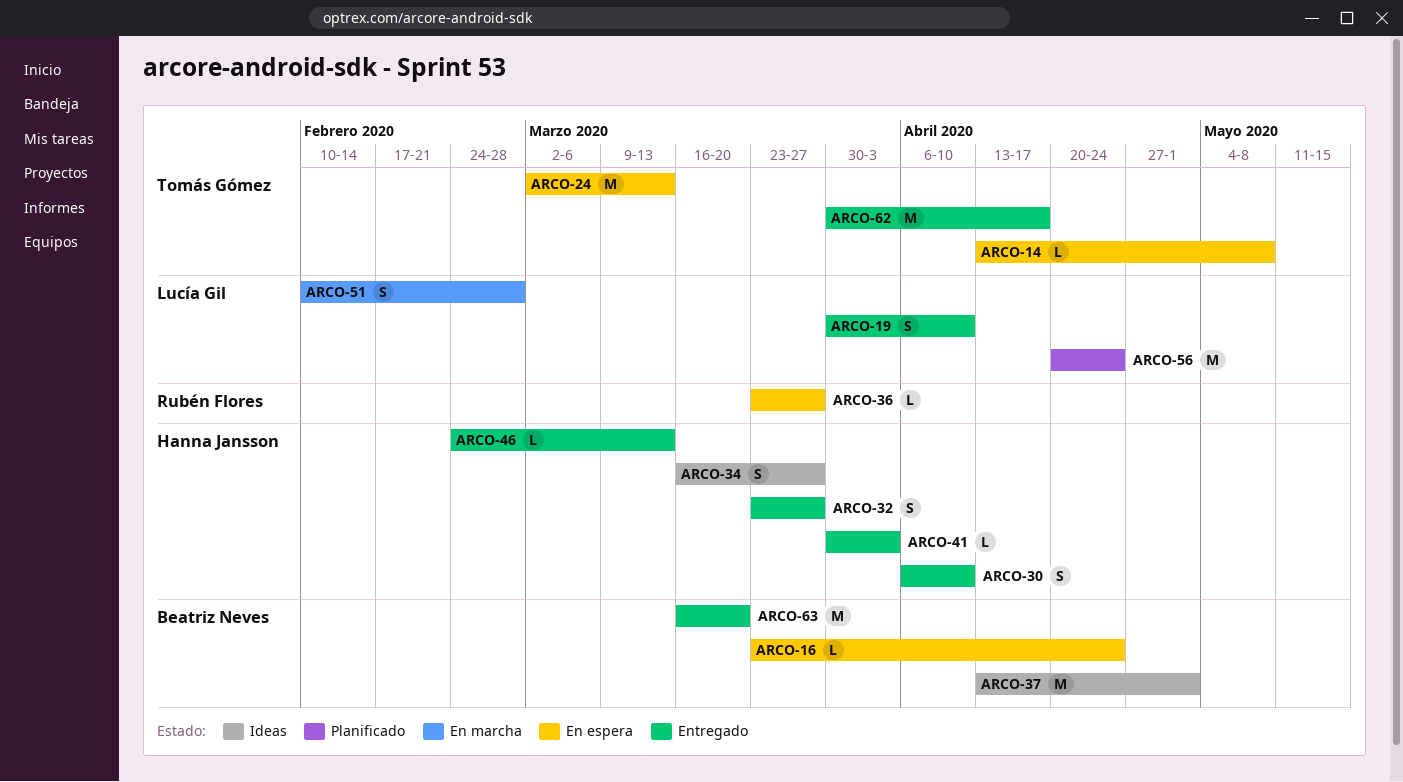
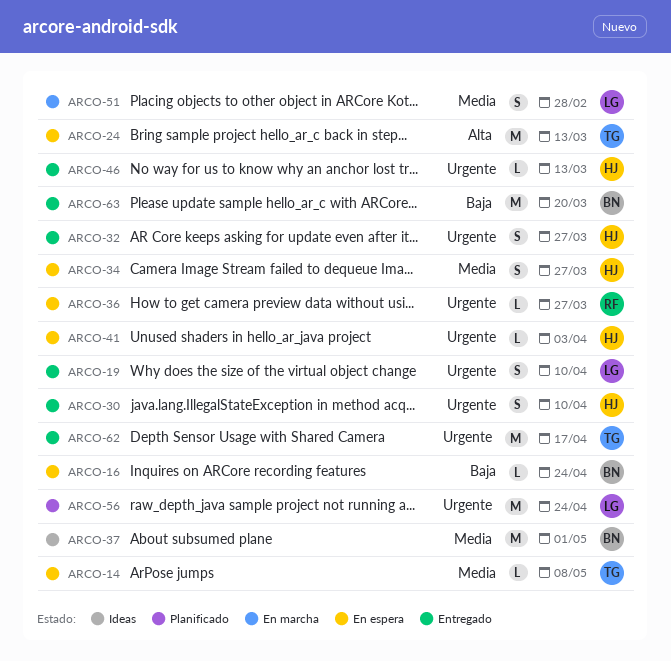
ARCO-34, status: Ideas -> En espera
ARCO-41, status: Entregado -> En espera

